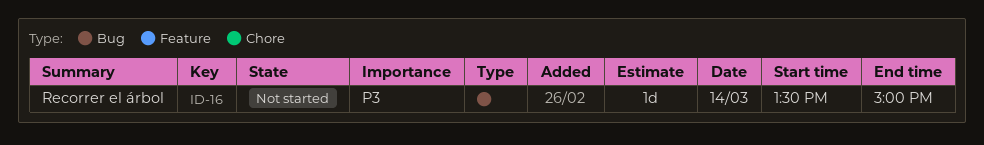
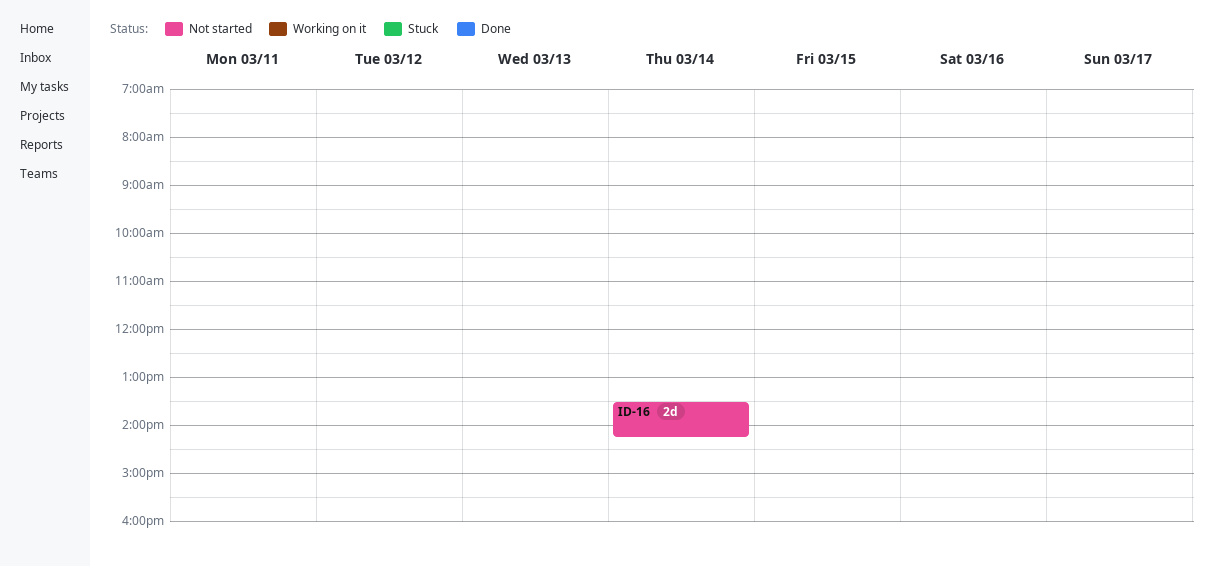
ID-16, estimate: 1d -> 2d
ID-16, ends: 15:00 -> 14:15

